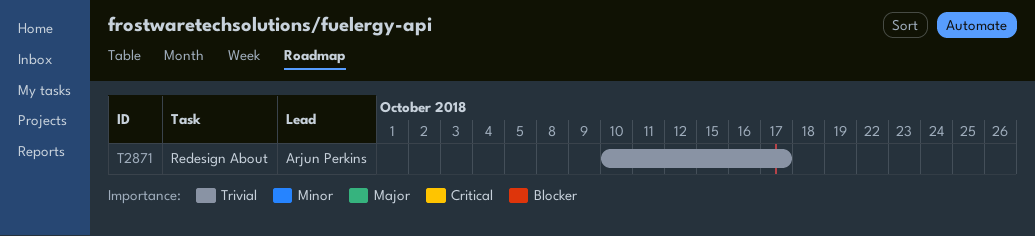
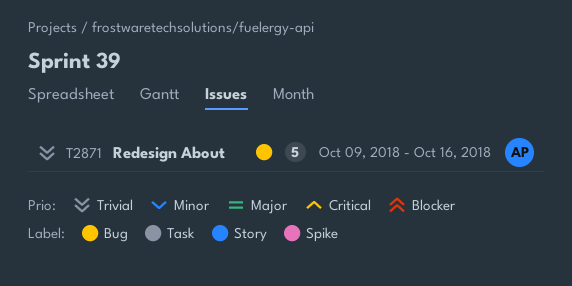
T2871, start: Oct 10 -> Oct 9
T2871, due: Oct 17 -> Oct 16

